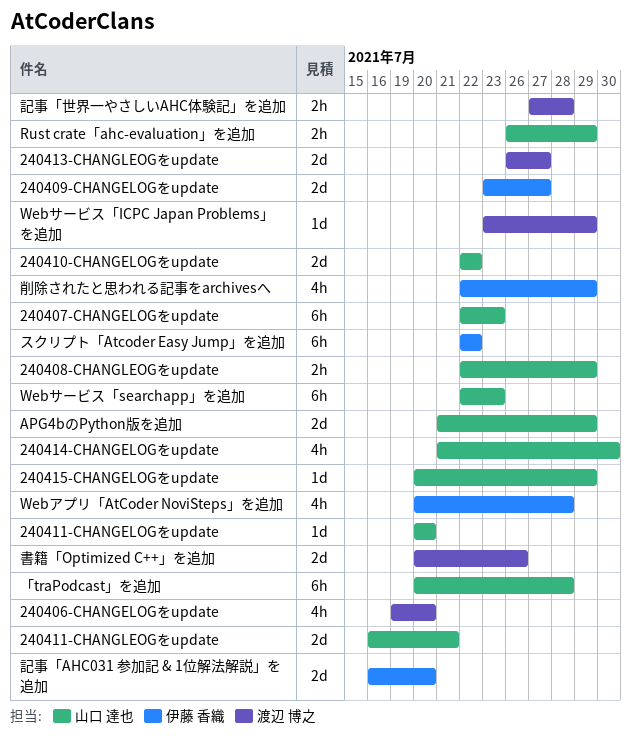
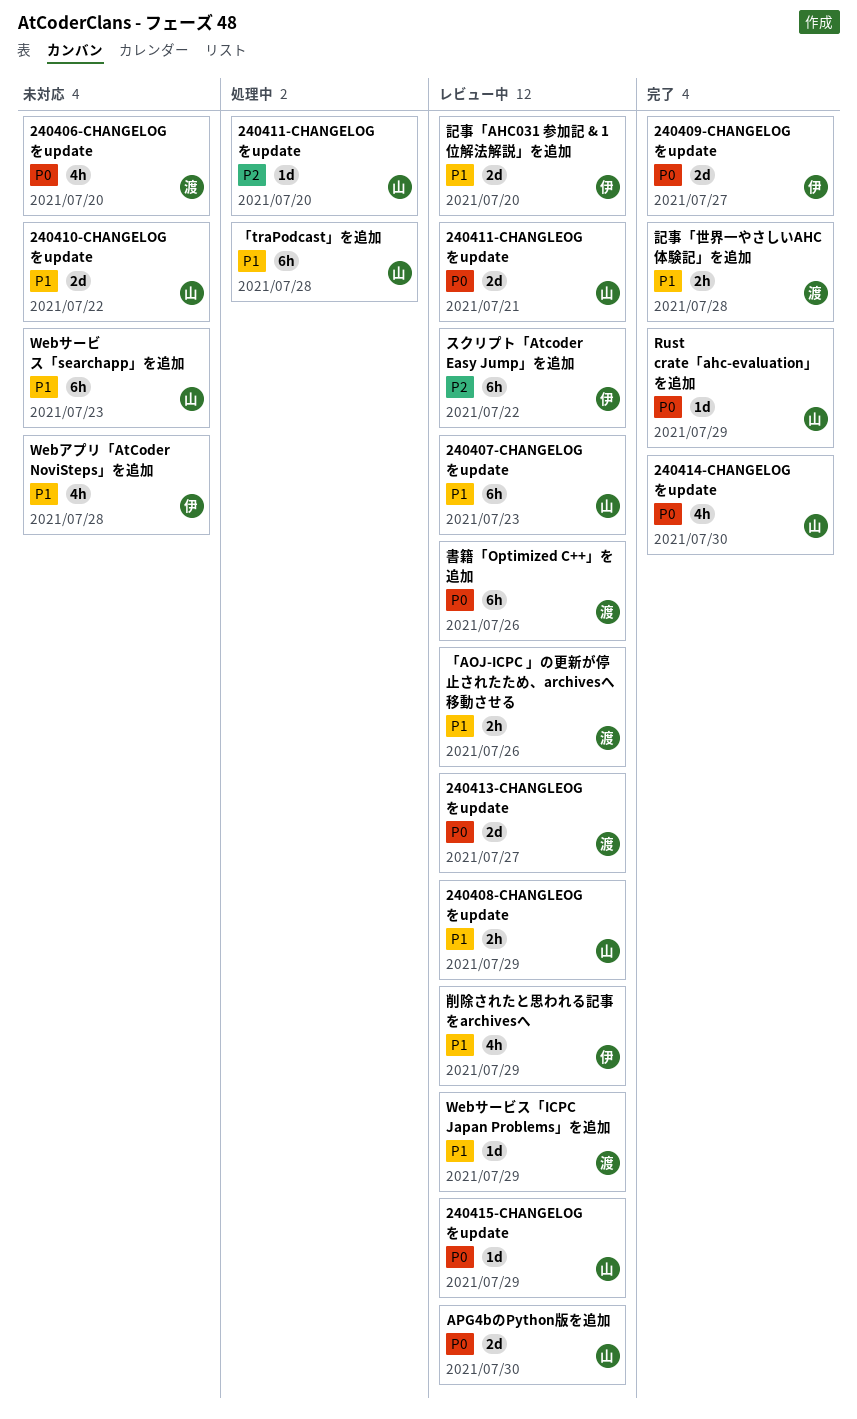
APG4bのPython版を追加, due: Jul 29 -> Jul 30
Rust crate「ahc-evaluation」を追加, estimate: 2h -> 1d
「AOJ-ICPC 」の更新が停止されたため、archivesへ移動させる: none -> present
書籍「Optimized C++」を追加, estimate: 2d -> 6h

